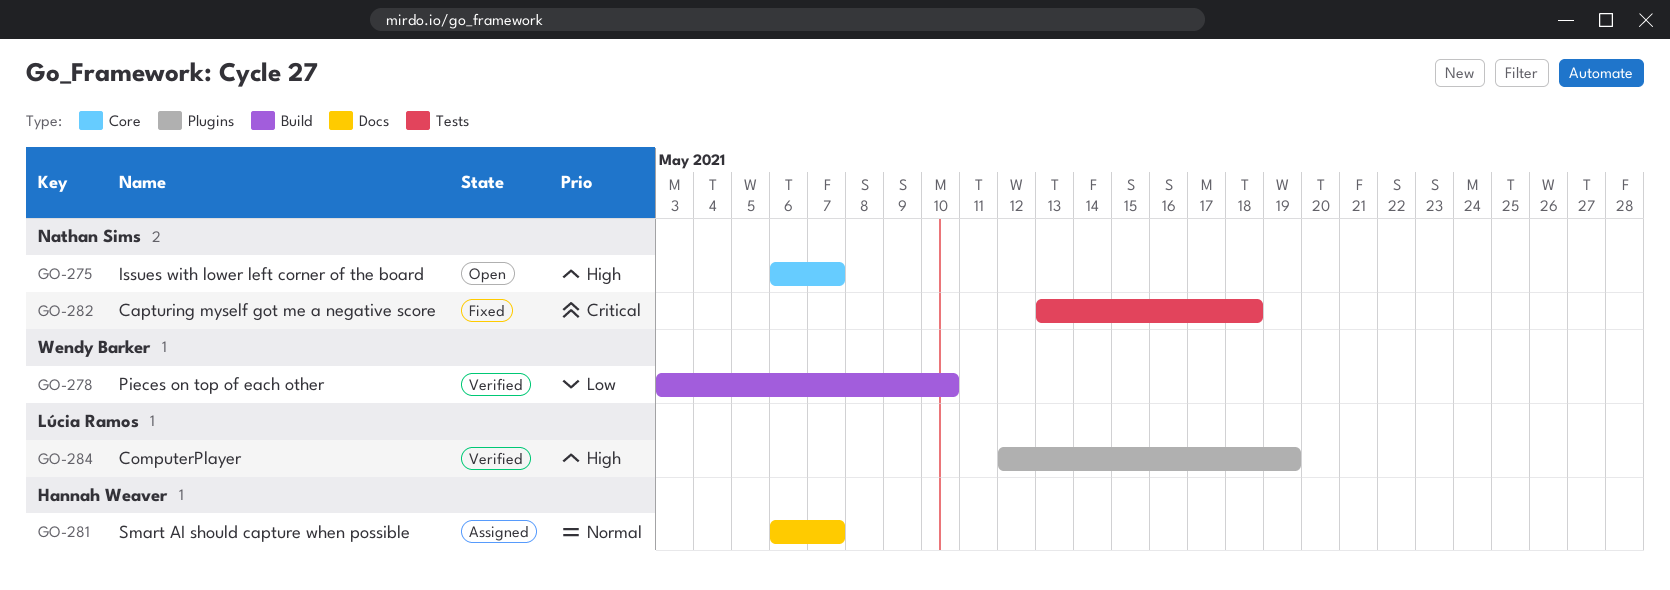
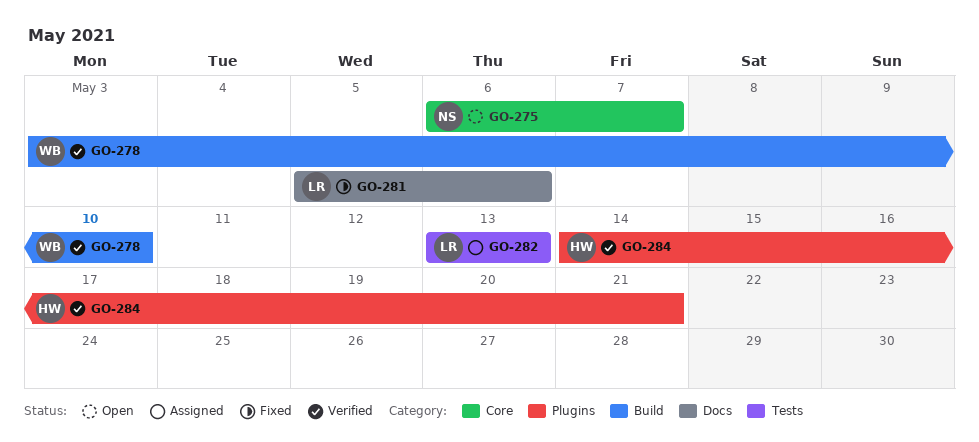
GO-281, status: Assigned -> Fixed
GO-281, owner: Hannah Weaver -> Lúcia Ramos
GO-281, start: May 6 -> May 5
GO-281, due: May 7 -> May 6
GO-282, status: Fixed -> Assigned
GO-282, owner: Nathan Sims -> Lúcia Ramos
GO-282, due: May 18 -> May 13
GO-284, owner: Lúcia Ramos -> Hannah Weaver
GO-284, start: May 12 -> May 14
GO-284, due: May 19 -> May 21

